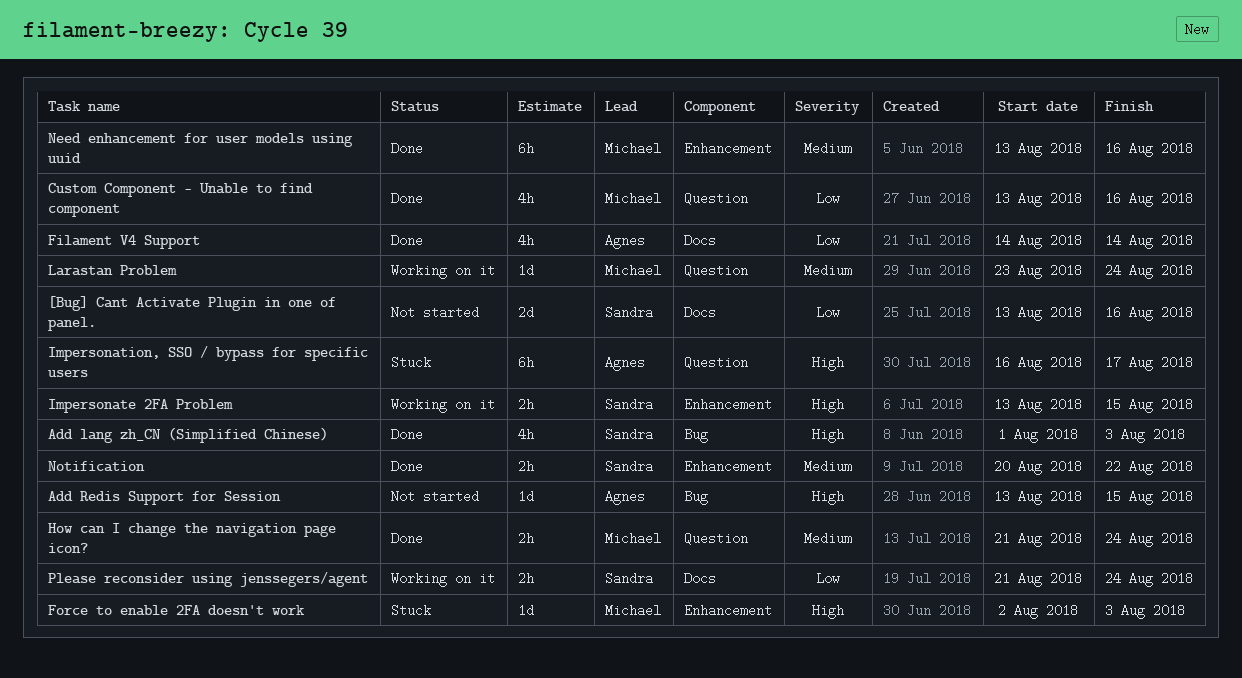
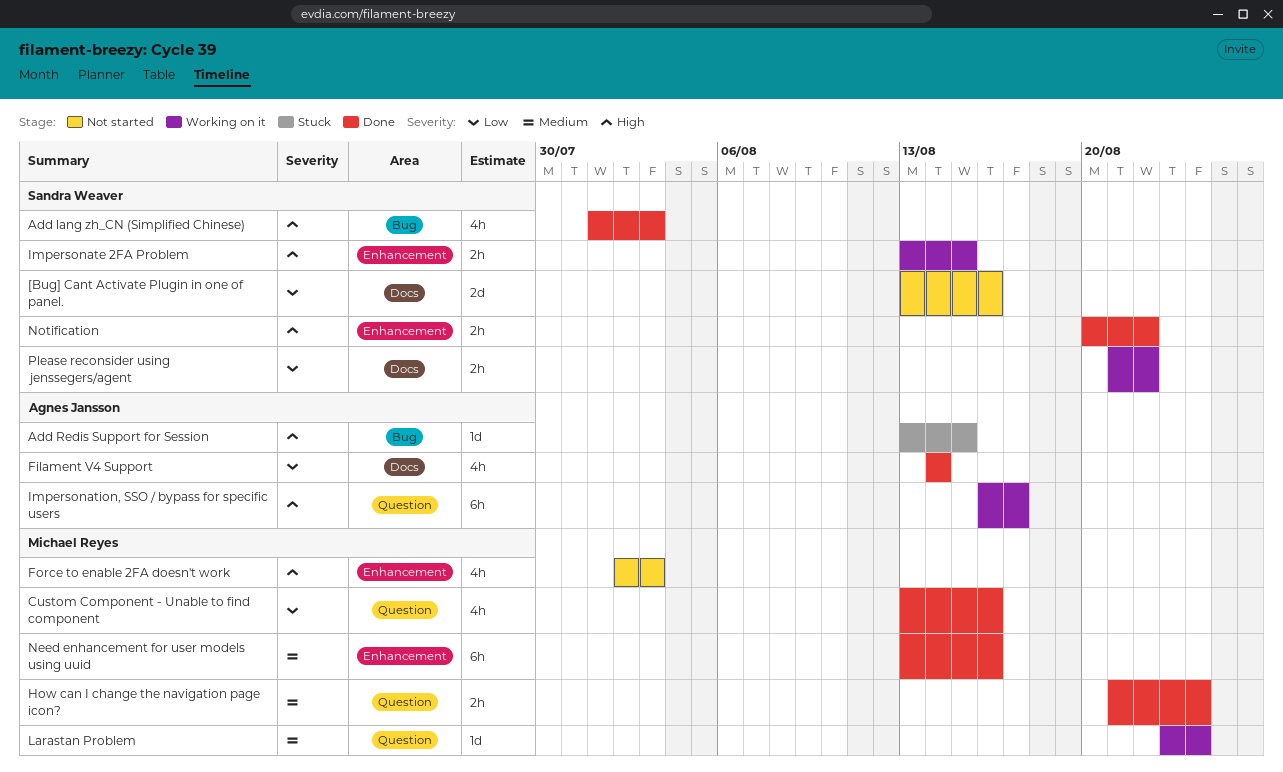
Add Redis Support for Session, status: Not started -> Stuck
Force to enable 2FA doesn't work, status: Stuck -> Not started
Force to enable 2FA doesn't work, estimate: 1d -> 4h
Impersonation, SSO / bypass for specific users, status: Stuck -> Working on it
Notification, priority: Medium -> High
Please reconsider using jenssegers/agent, due: Aug 24 -> Aug 22

